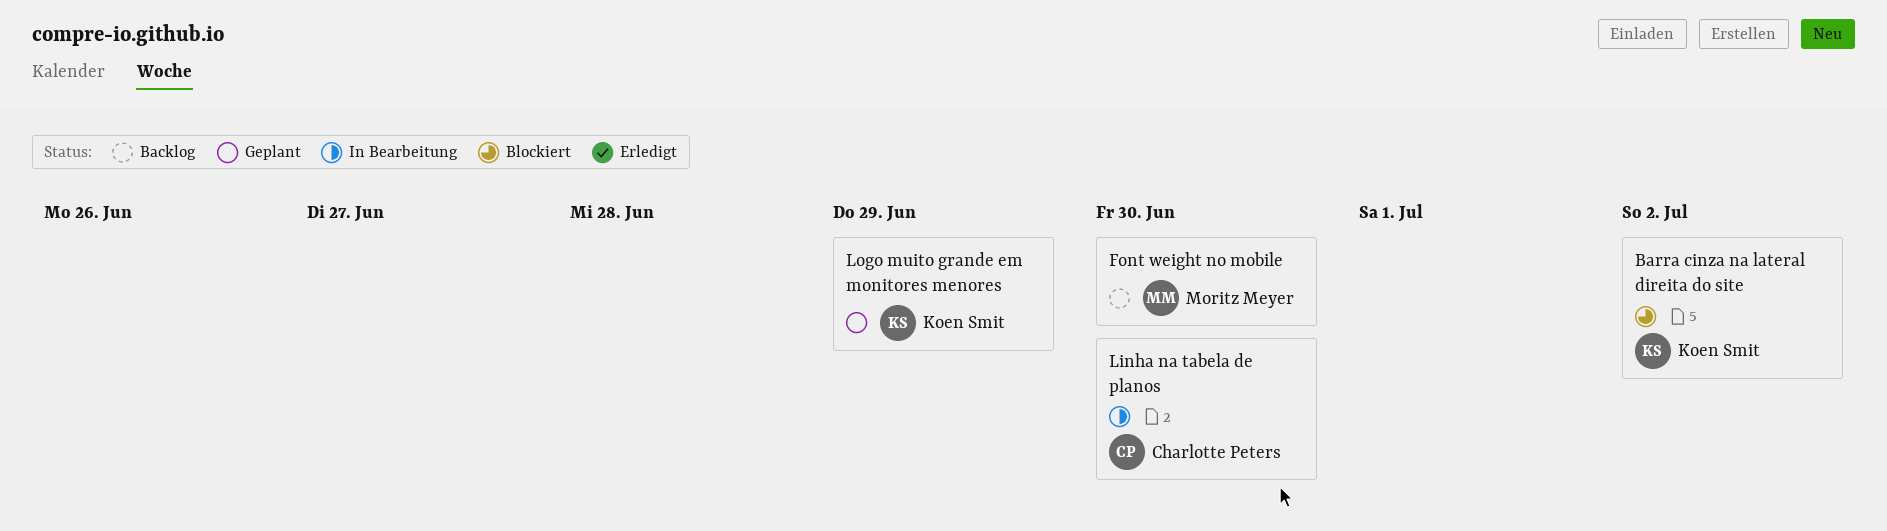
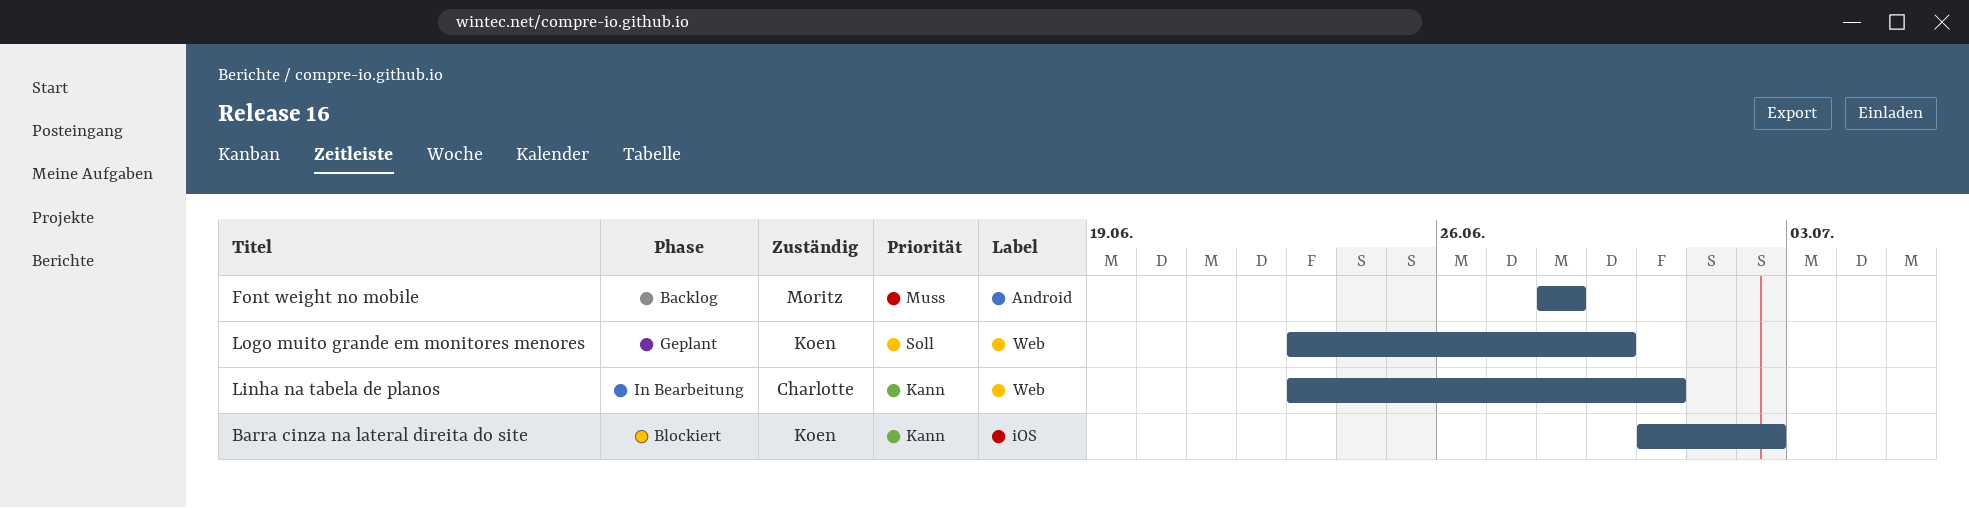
Font weight no mobile, due: Jun 30 -> Jun 28

